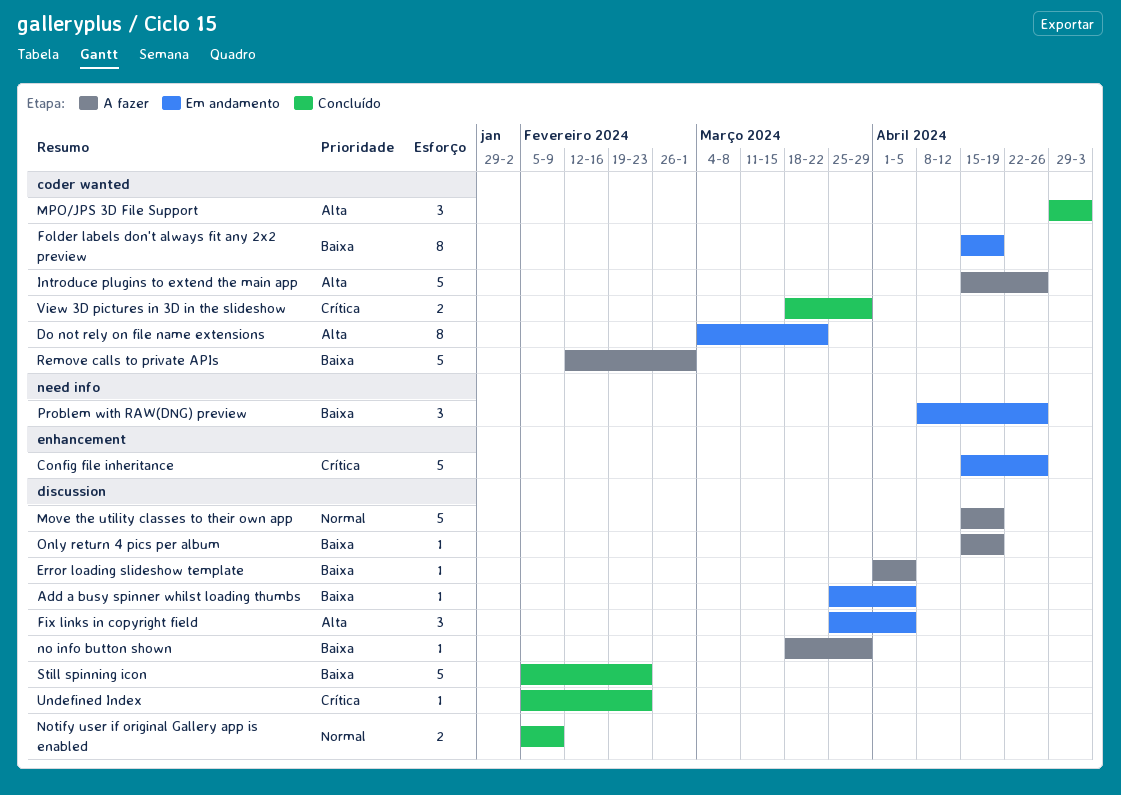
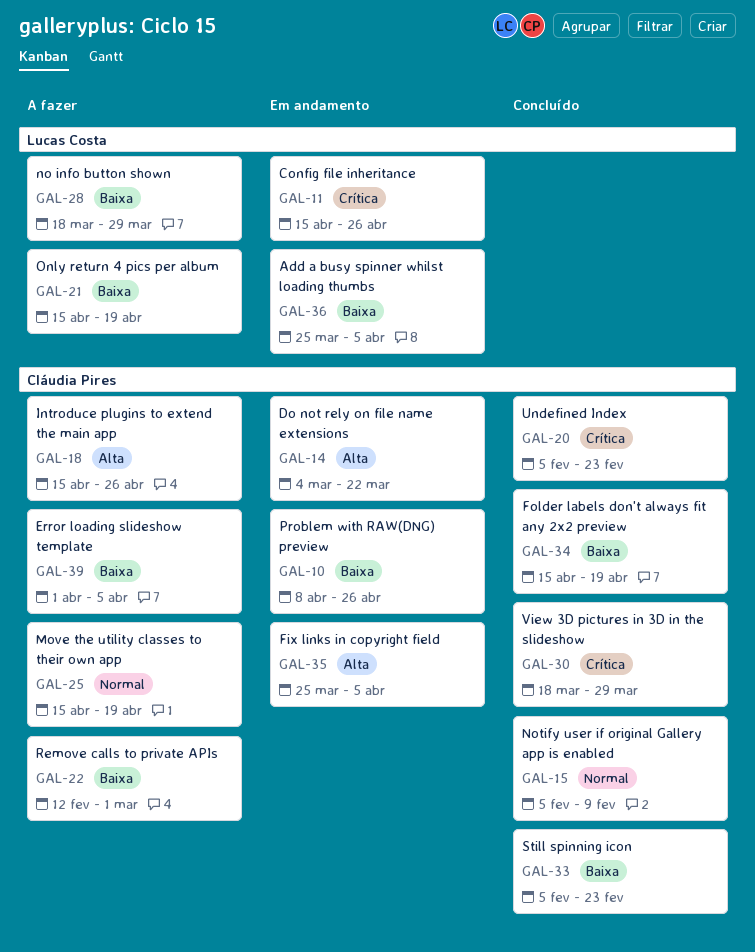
Folder labels don't always fit any 2x2 preview, status: Em andamento -> Concluído
MPO/JPS 3D File Support: present -> none

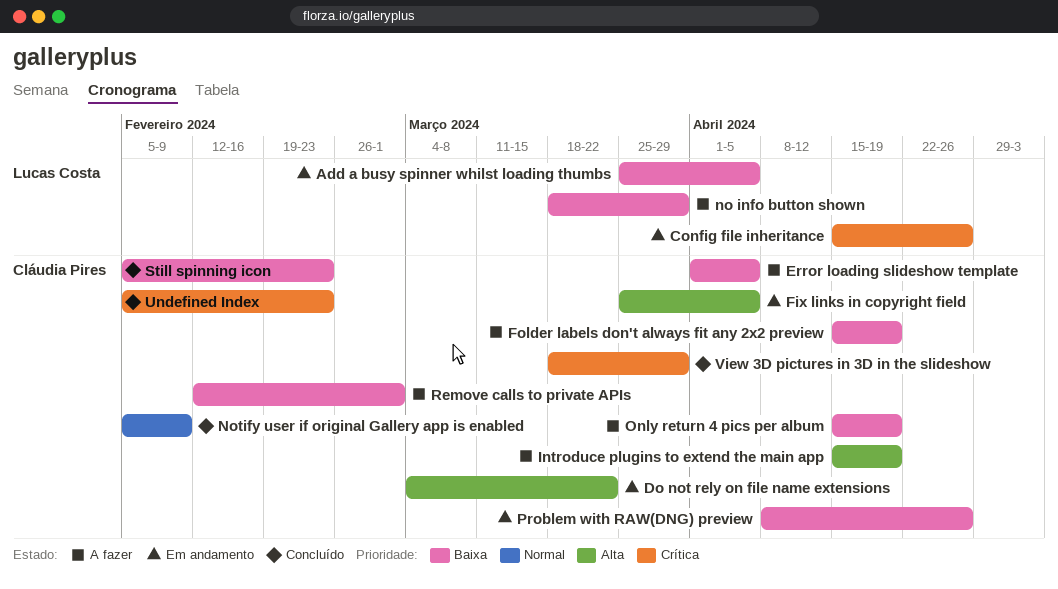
Folder labels don't always fit any 2x2 preview, status: Concluído -> A fazer
Introduce plugins to extend the main app, due: Apr 26 -> Apr 19
Move the utility classes to their own app: present -> none
Only return 4 pics per album, owner: Lucas Costa -> Cláudia Pires

